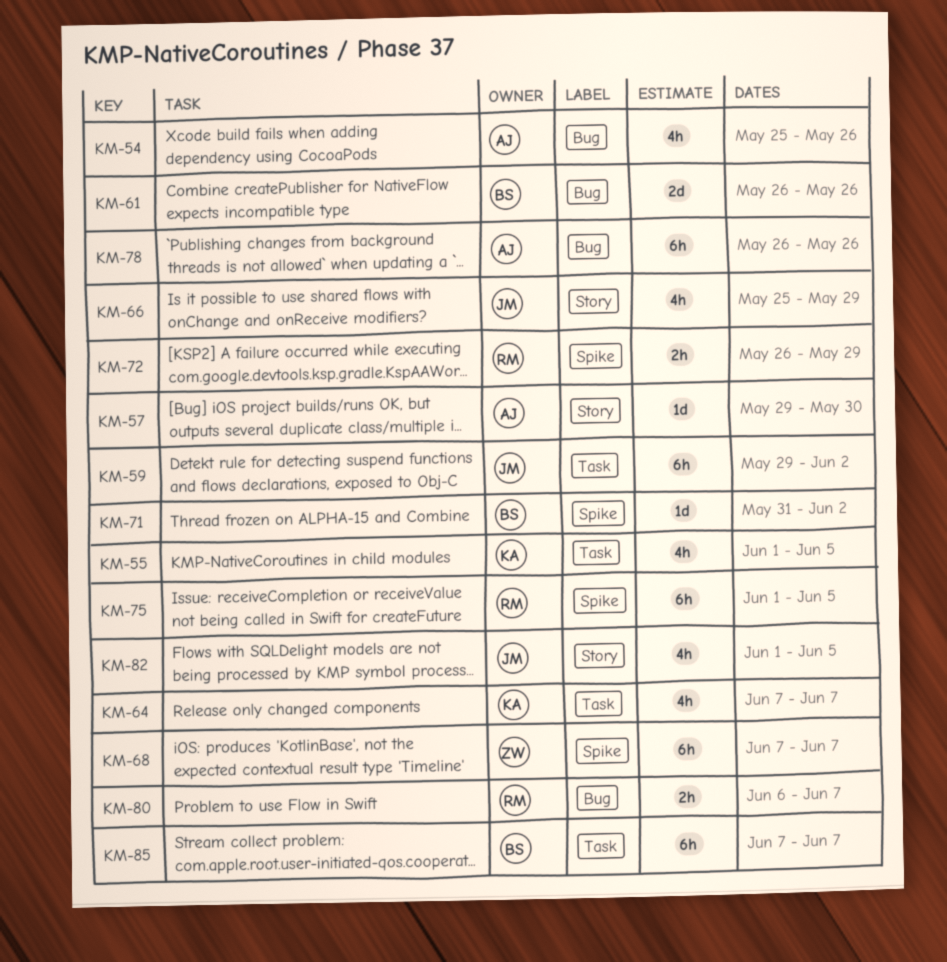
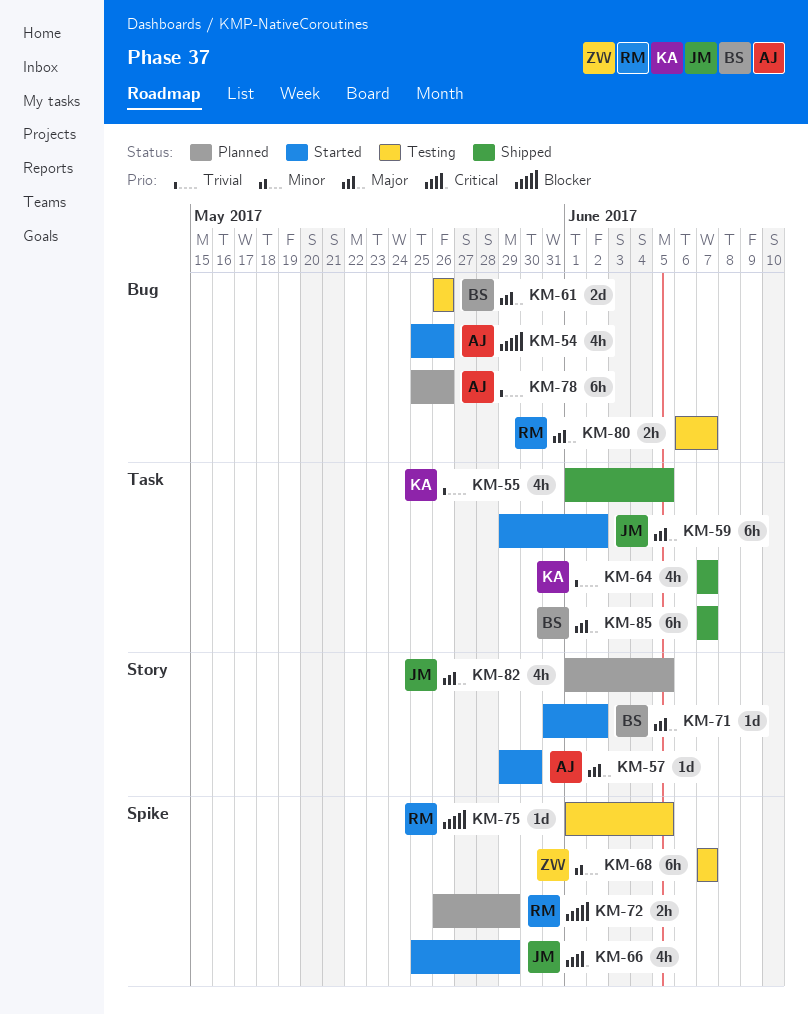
KM-66, label: Story -> Spike
KM-71, label: Spike -> Story
KM-75, estimate: 6h -> 1d
KM-78, start: May 26 -> May 25

